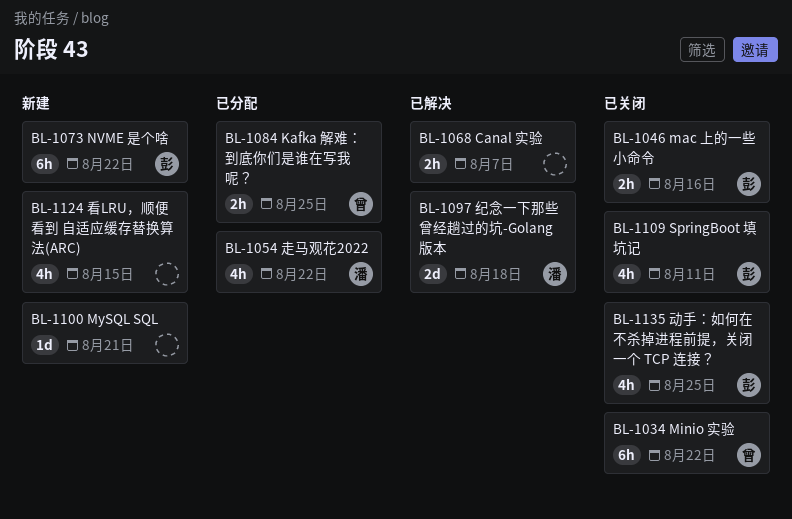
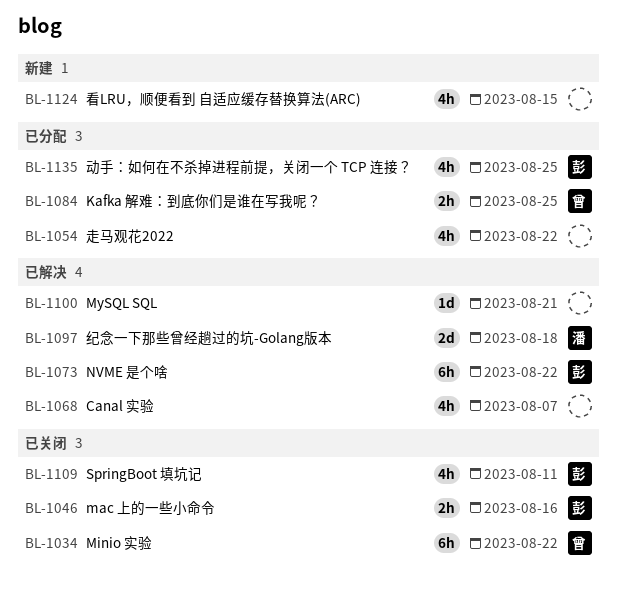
BL-1054, owner: 潘 -> none
BL-1068, estimate: 2h -> 4h
BL-1073, status: 新建 -> 已解决
BL-1100, status: 新建 -> 已解决
BL-1135, status: 已关闭 -> 已分配

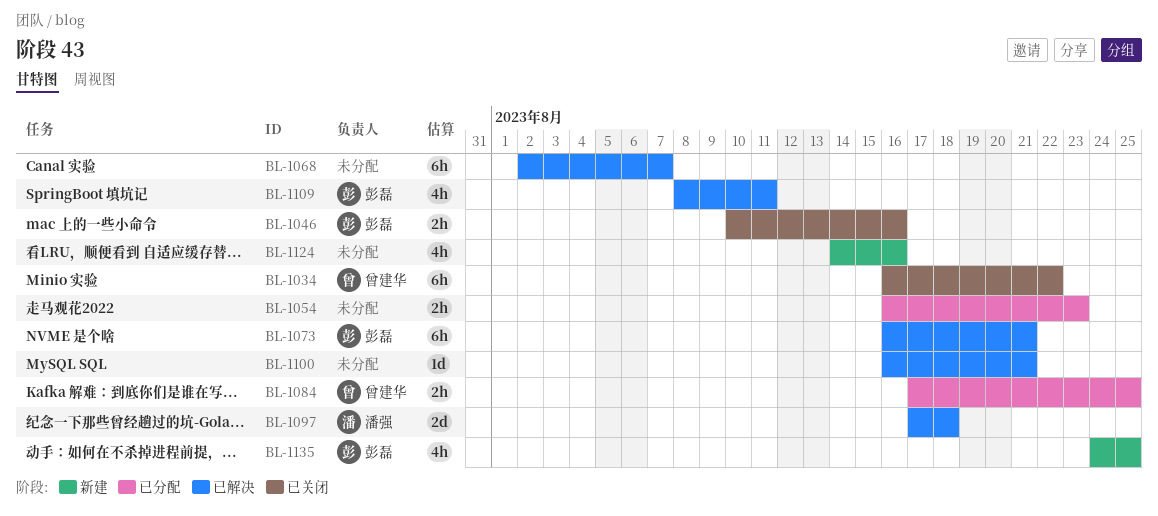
BL-1054, estimate: 4h -> 2h
BL-1054, due: Aug 22 -> Aug 23
BL-1068, estimate: 4h -> 6h
BL-1073, due: Aug 22 -> Aug 21
BL-1109, status: 已关闭 -> 已解决
BL-1124, due: Aug 15 -> Aug 16
BL-1135, status: 已分配 -> 新建

